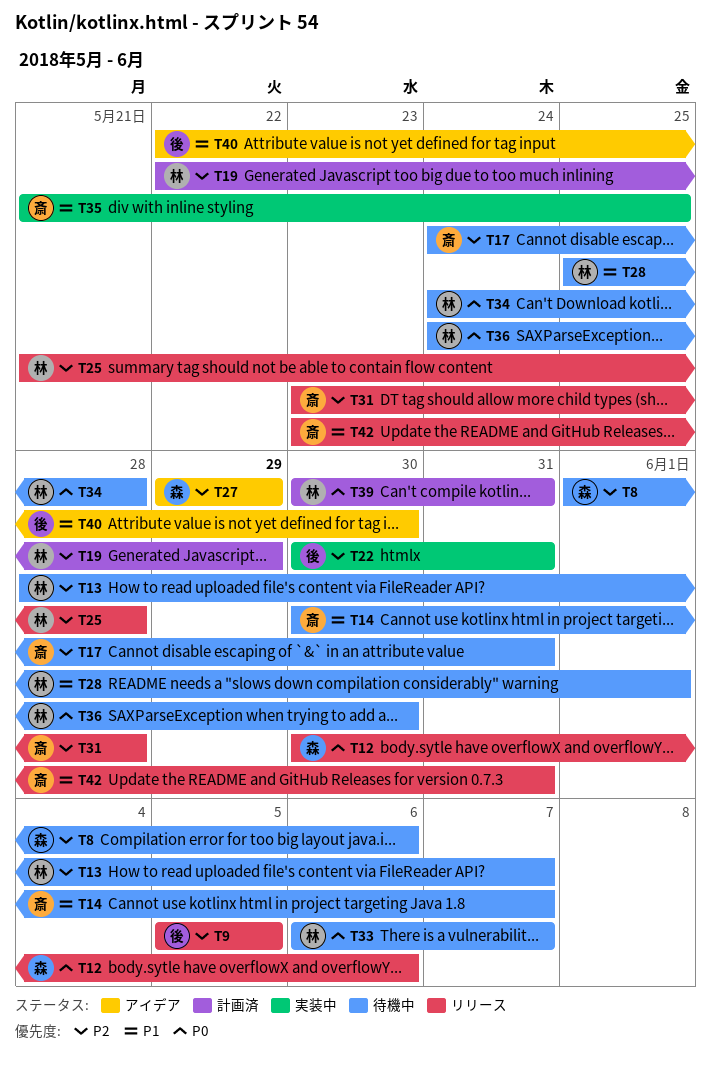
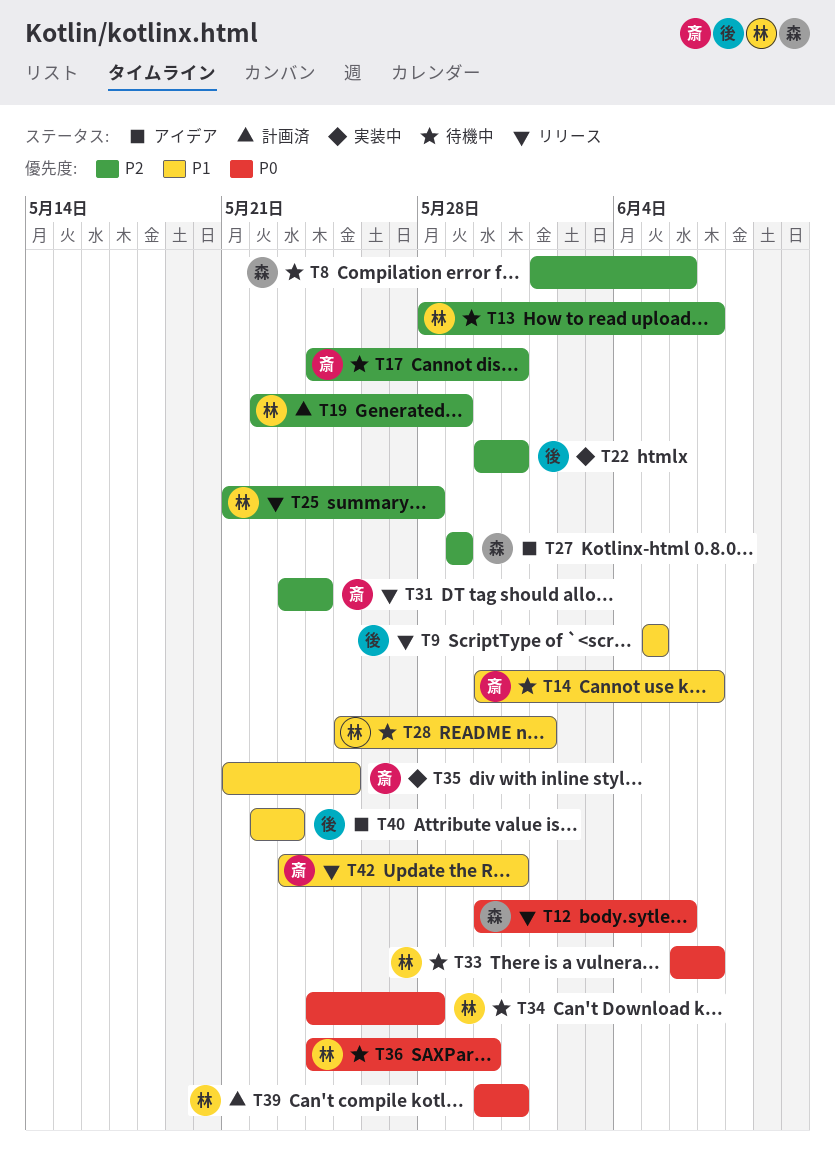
T9, priority: P2 -> P1
T31, due: May 28 -> May 24
T40, due: May 30 -> May 23

